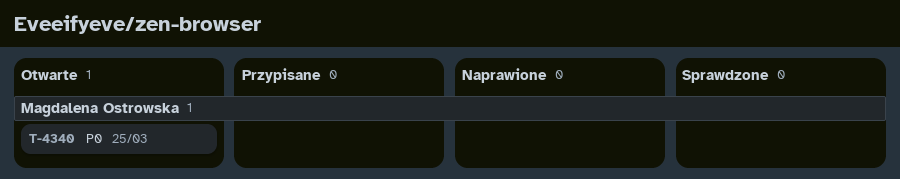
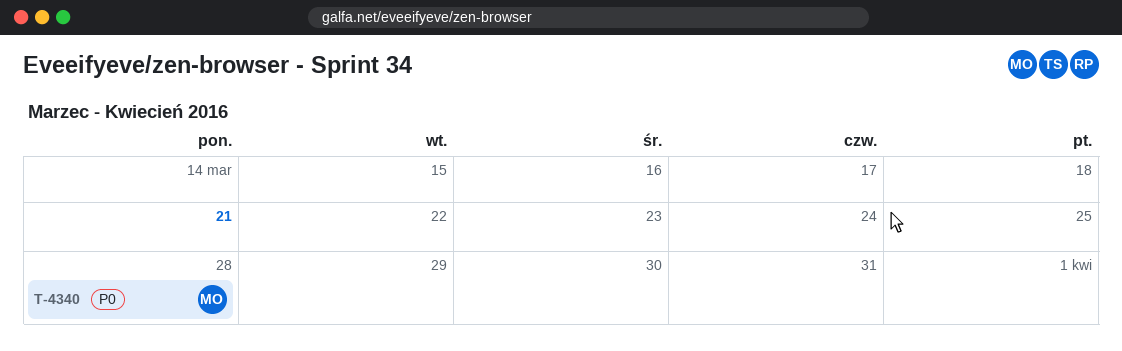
T-4340, due: Mar 25 -> Mar 28

